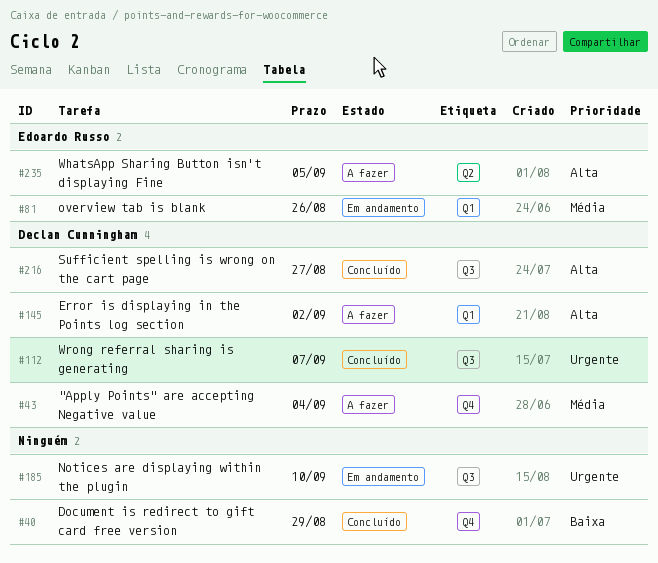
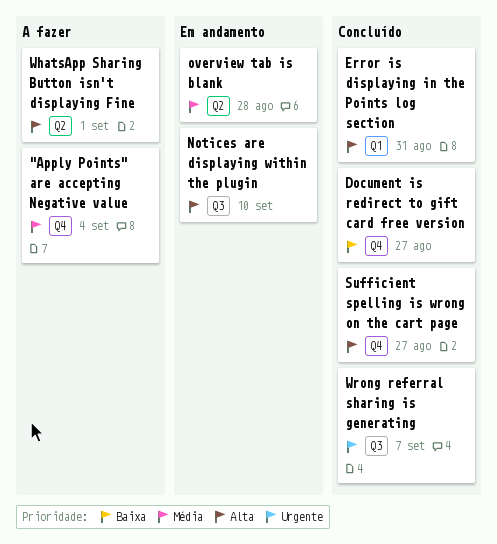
Document is redirect to gift card free version, due: Aug 29 -> Aug 27
Error is displaying in the Points log section, status: A fazer -> Concluído
Error is displaying in the Points log section, due: Sep 2 -> Aug 31
Notices are displaying within the plugin, priority: Urgente -> Alta
overview tab is blank, label: Q1 -> Q2
overview tab is blank, due: Aug 26 -> Aug 28
Sufficient spelling is wrong on the cart page, label: Q3 -> Q4
WhatsApp Sharing Button isn't displaying Fine, due: Sep 5 -> Sep 1

